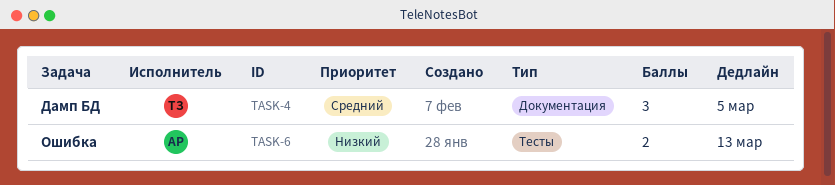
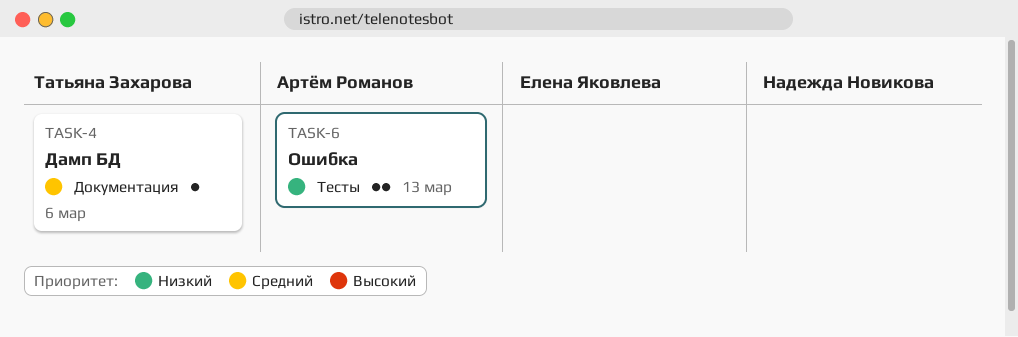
TASK-4, estimate: 3 -> 1
TASK-4, due: Mar 5 -> Mar 6

